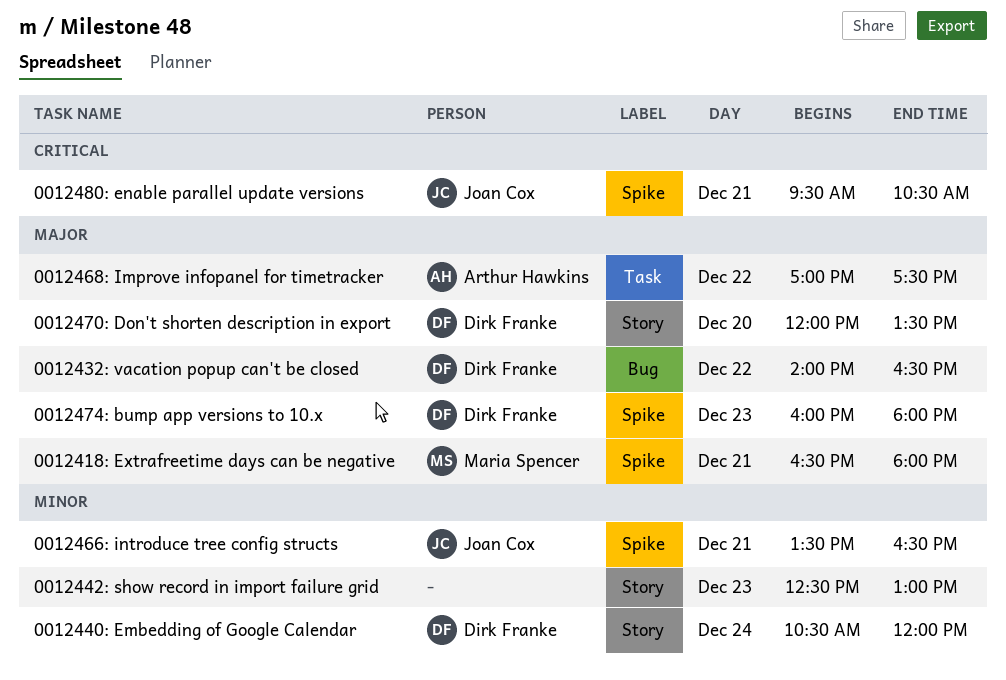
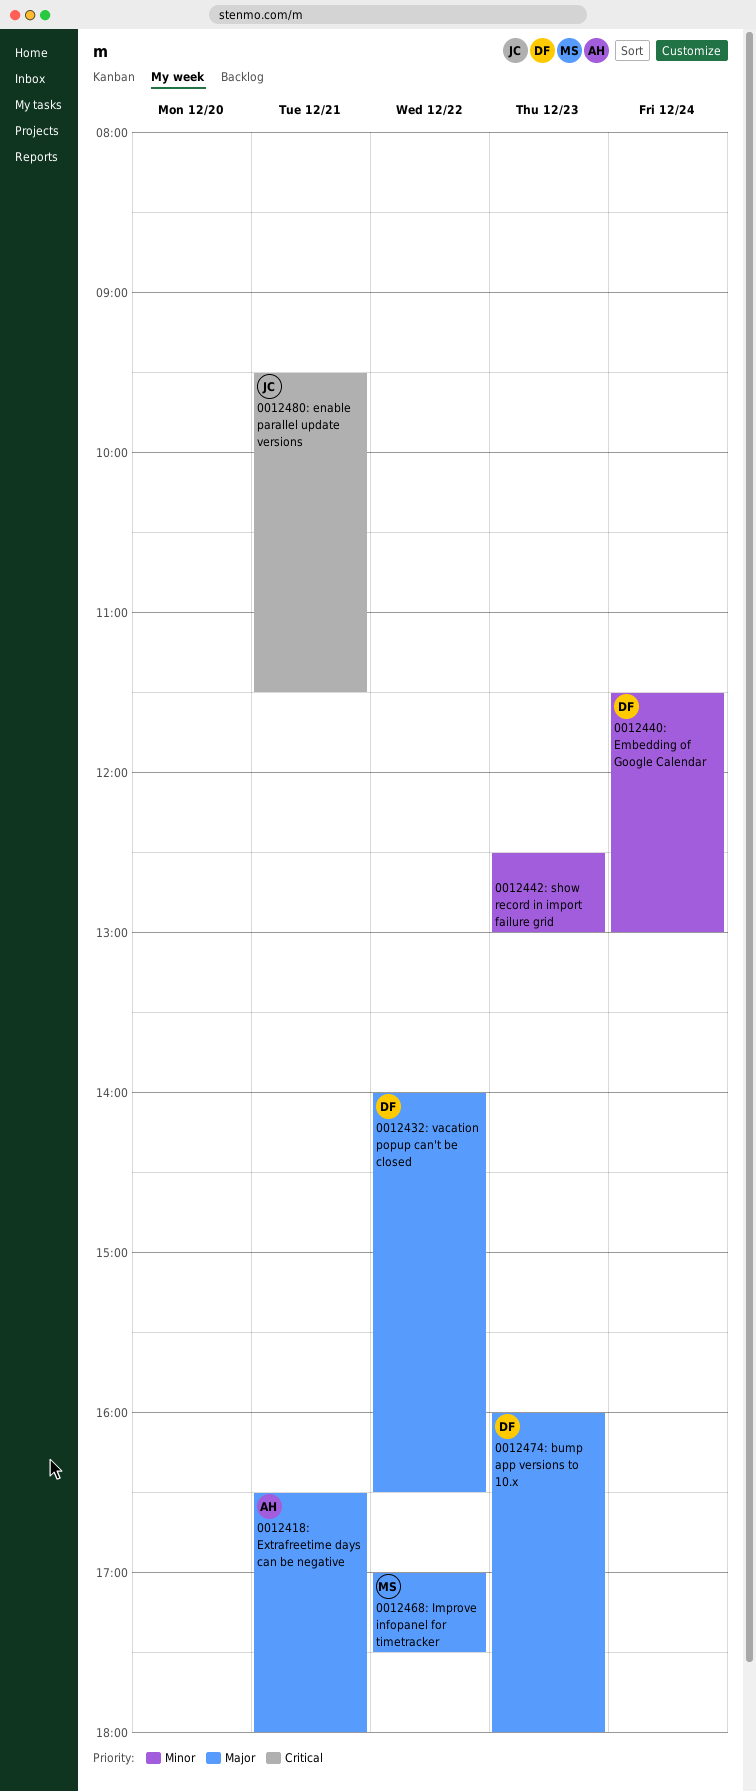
0012418: Extrafreetime days can be negative, owner: Maria Spencer -> Arthur Hawkins
0012440: Embedding of Google Calendar, begins: 10:30 -> 11:30
0012440: Embedding of Google Calendar, ends: 12:00 -> 13:00
0012466: introduce tree config structs: present -> none
0012468: Improve infopanel for timetracker, owner: Arthur Hawkins -> Maria Spencer
0012470: Don't shorten description in export: present -> none
0012480: enable parallel update versions, ends: 10:30 -> 11:30

